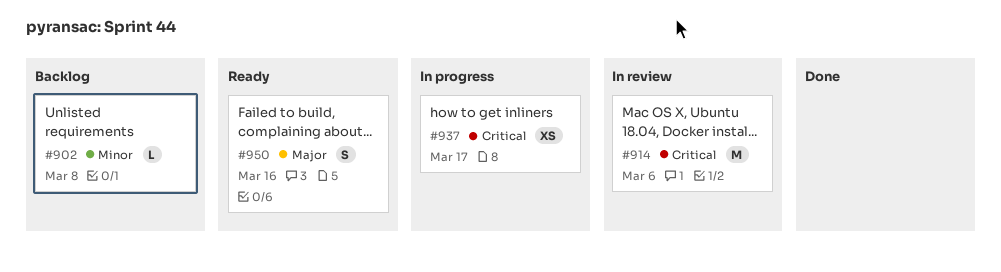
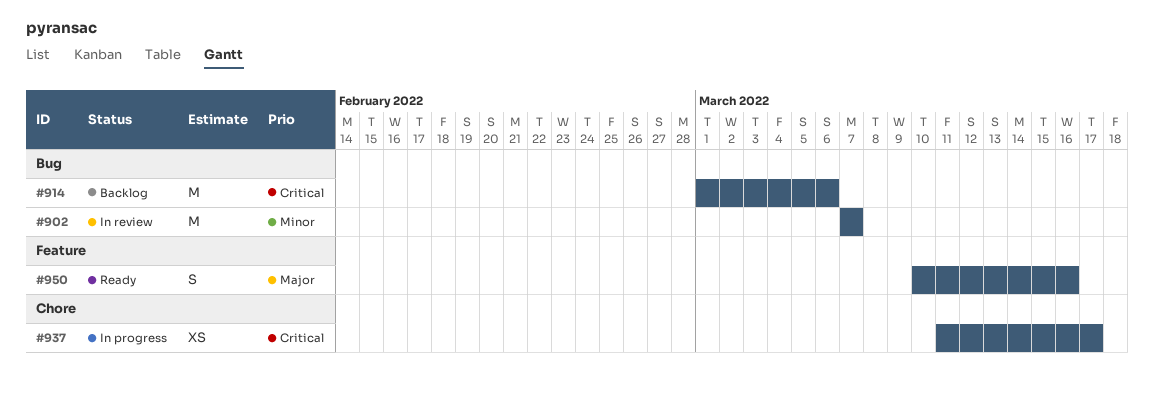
#902, status: Backlog -> In review
#902, estimate: L -> M
#902, due: Mar 8 -> Mar 7
#914, status: In review -> Backlog

